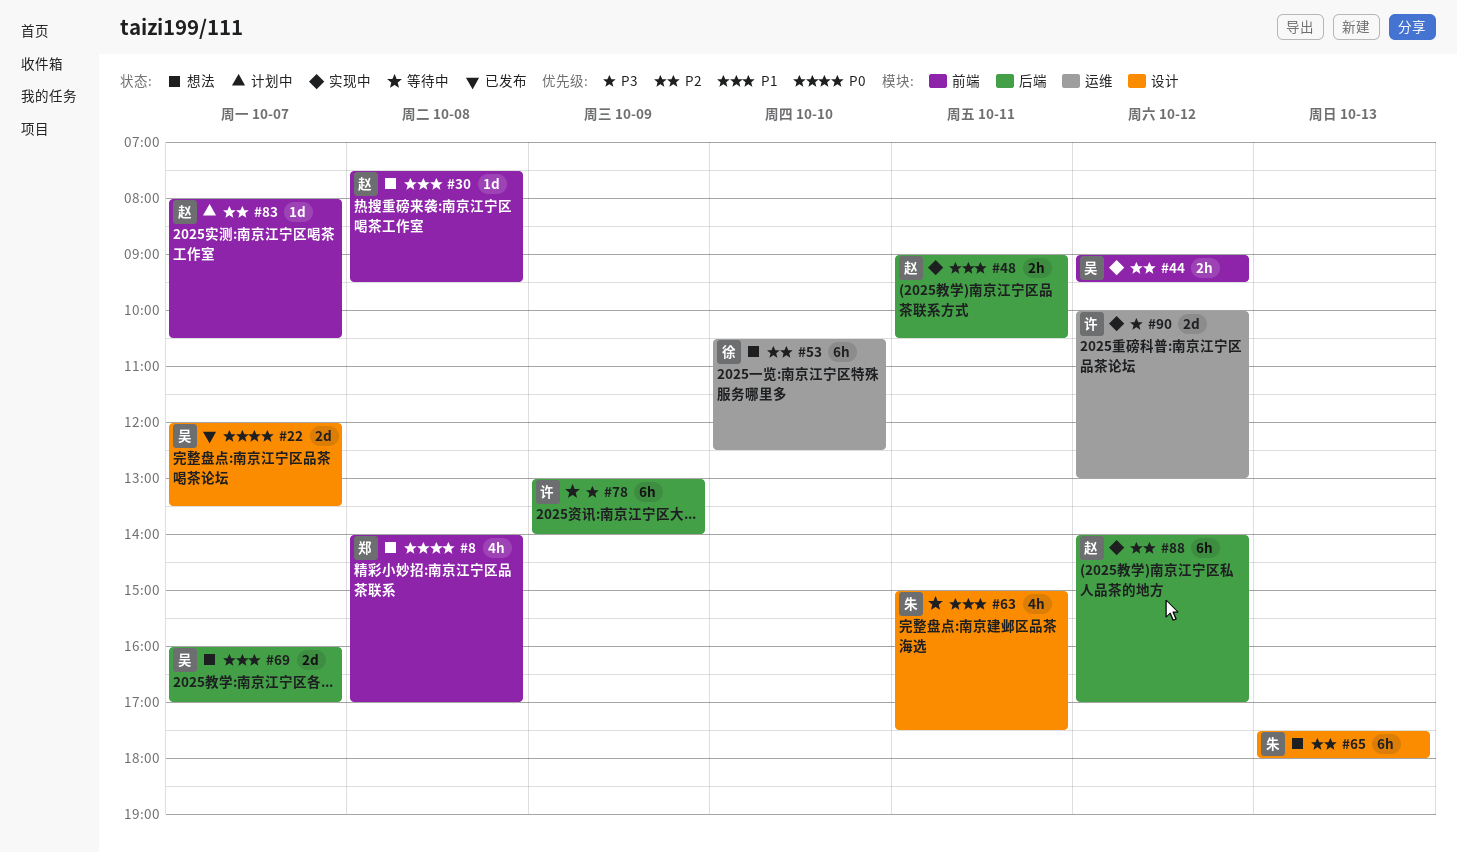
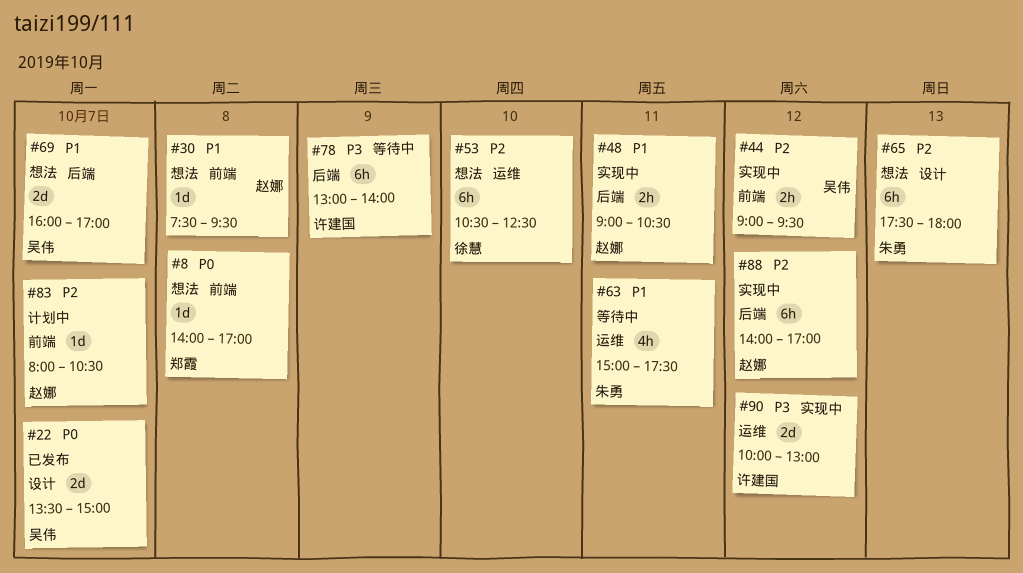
#8, estimate: 4h -> 1d
#22, begins: 12:00 -> 13:30
#22, ends: 13:30 -> 15:00
#63, label: 设计 -> 运维

